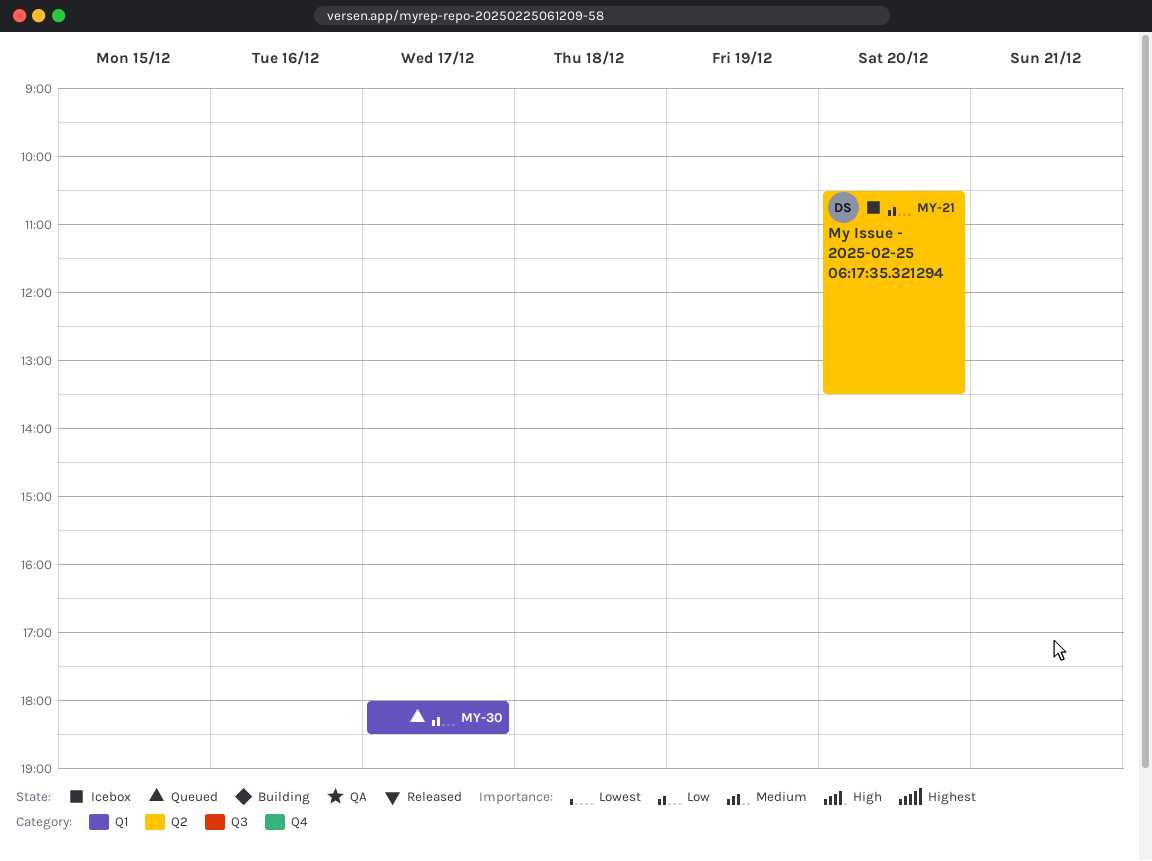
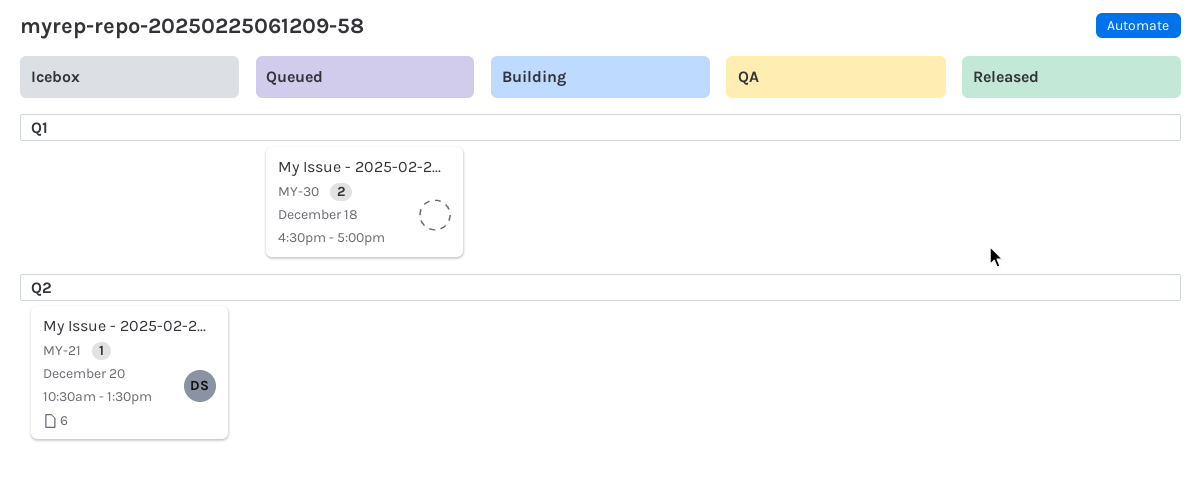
MY-30, day: Dec 17 -> Dec 18
MY-30, begins: 18:00 -> 16:30
MY-30, ends: 18:30 -> 17:00

